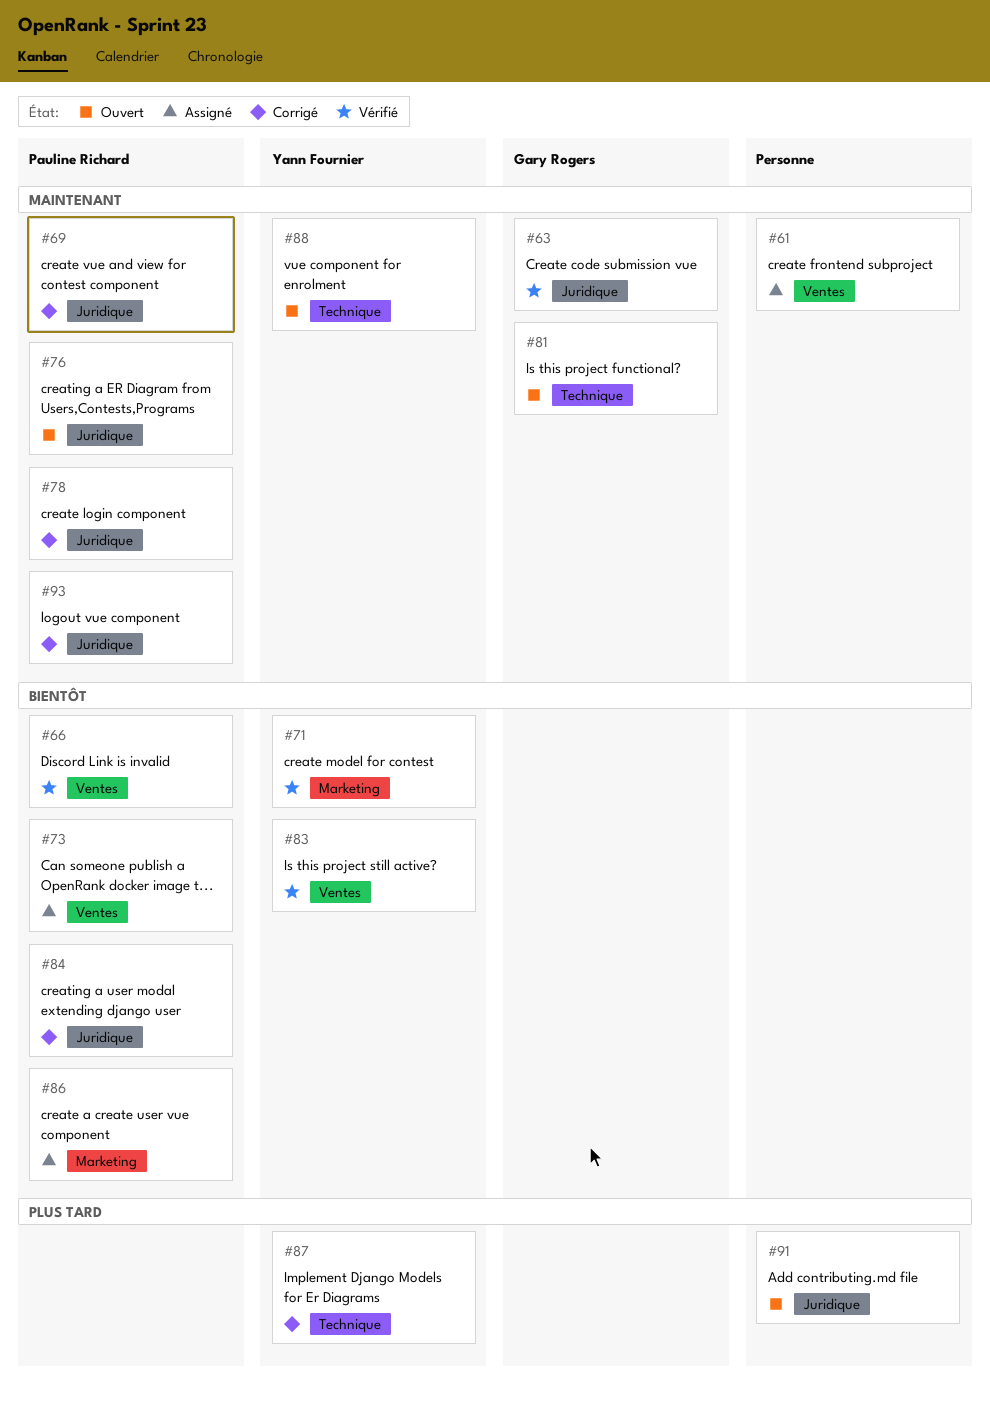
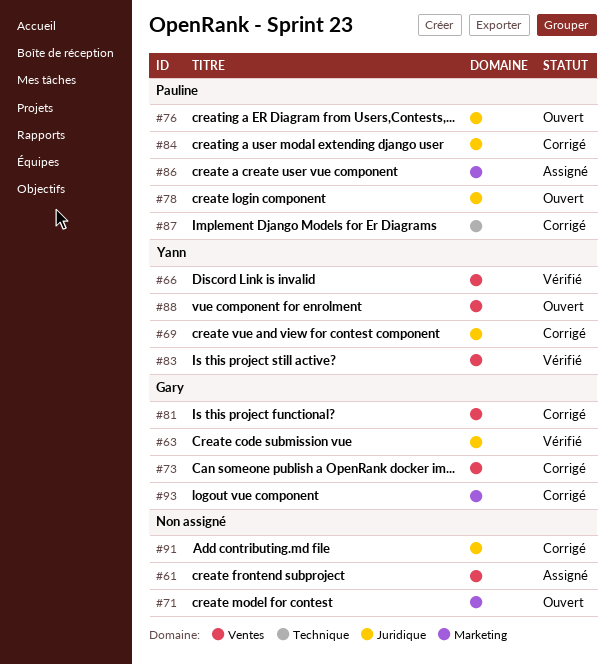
#66, owner: Pauline Richard -> Yann Fournier
#69, owner: Pauline Richard -> Yann Fournier
#71, status: Vérifié -> Ouvert
#71, owner: Yann Fournier -> none
#73, status: Assigné -> Corrigé
#73, owner: Pauline Richard -> Gary Rogers
#78, status: Corrigé -> Ouvert
#81, status: Ouvert -> Corrigé
#81, label: Technique -> Ventes
#87, owner: Yann Fournier -> Pauline Richard
#88, label: Technique -> Ventes
#91, status: Ouvert -> Corrigé
#93, owner: Pauline Richard -> Gary Rogers
#93, label: Juridique -> Marketing

